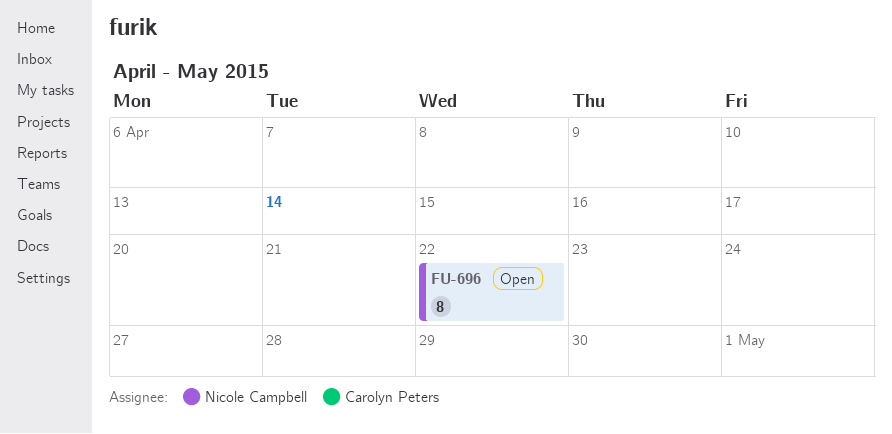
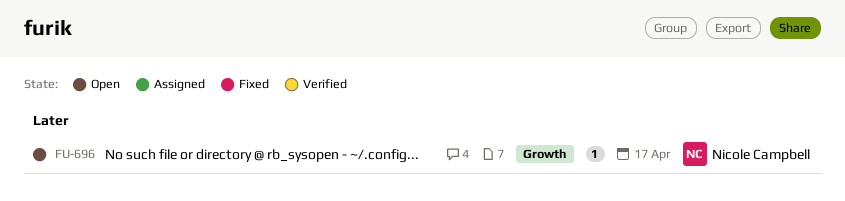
FU-696, estimate: 8 -> 1
FU-696, due: Apr 22 -> Apr 17

